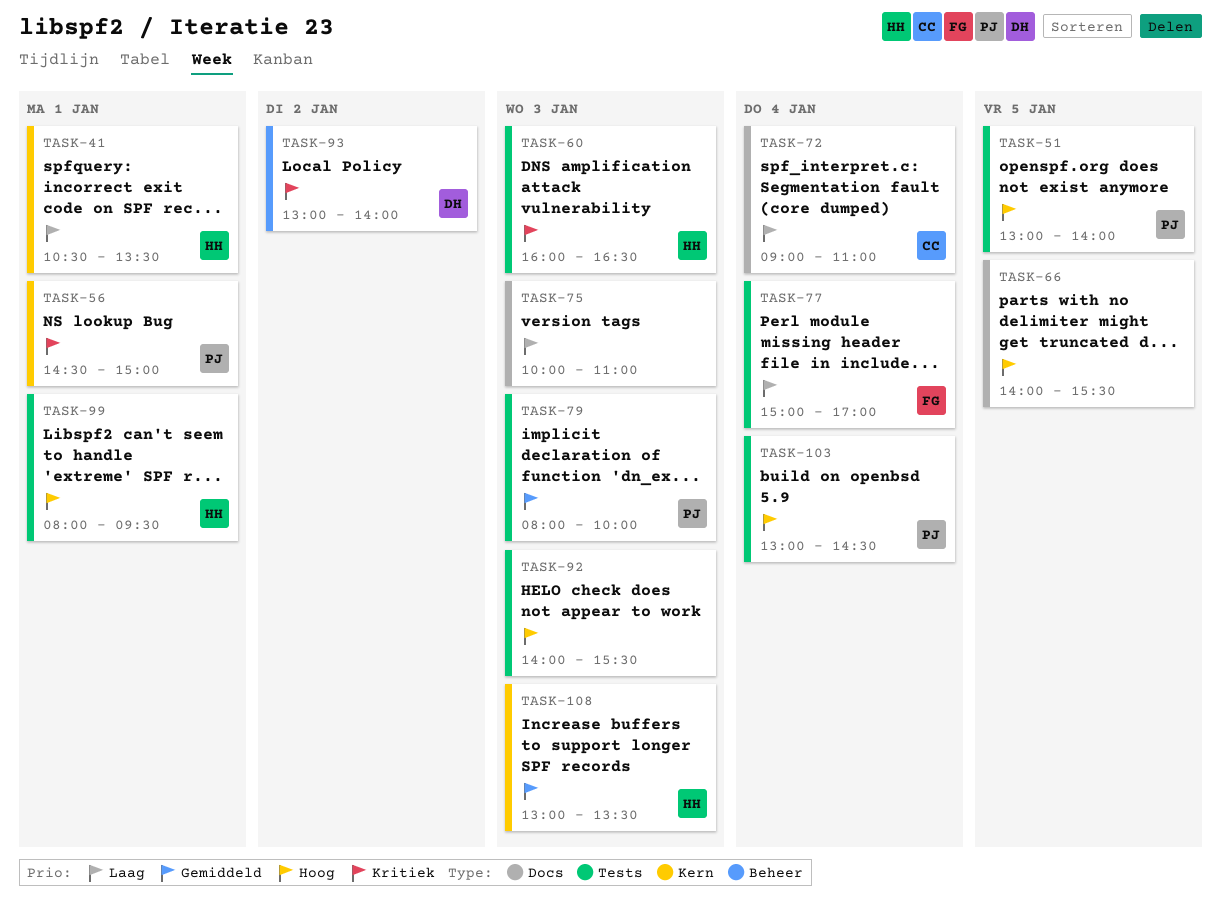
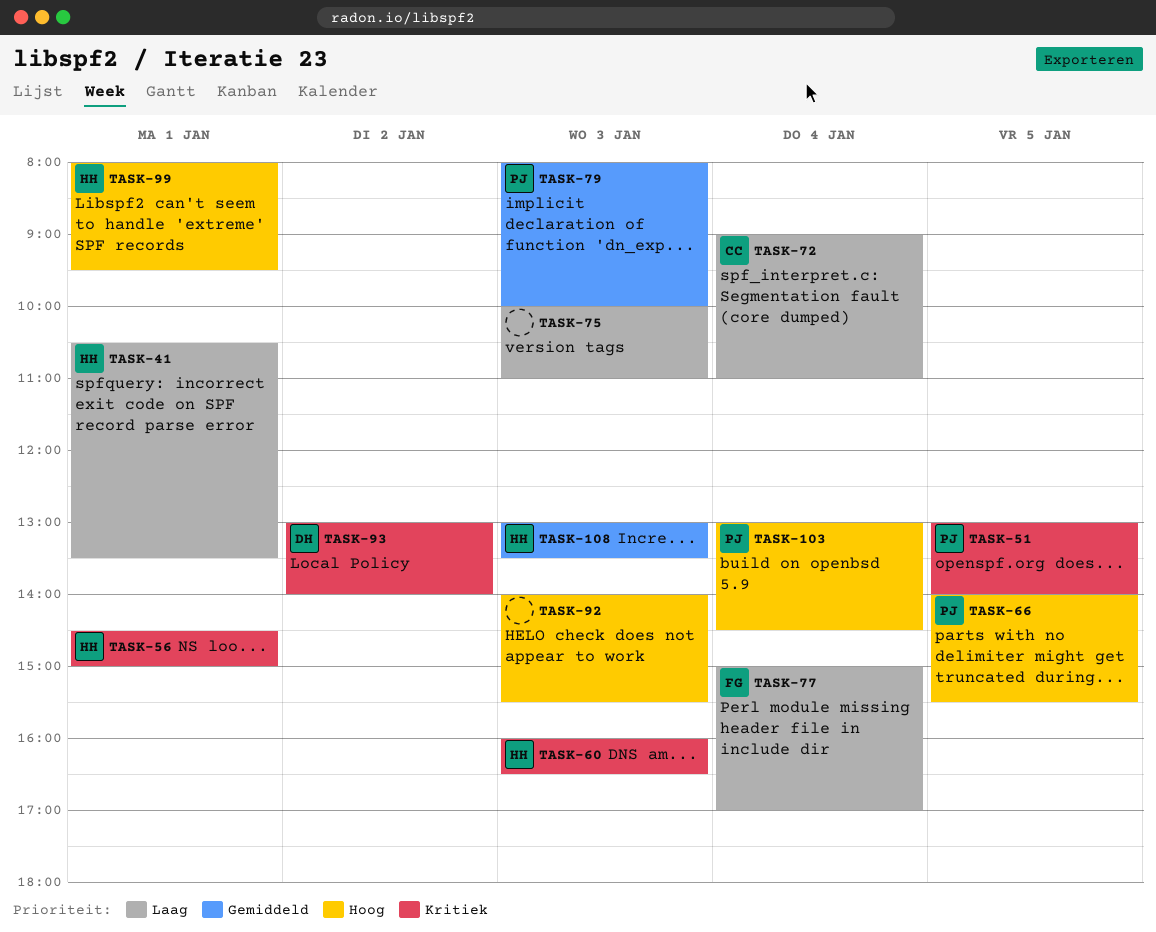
TASK-51, priority: Hoog -> Kritiek
TASK-56, owner: PJ -> HH
TASK-66, owner: none -> PJ

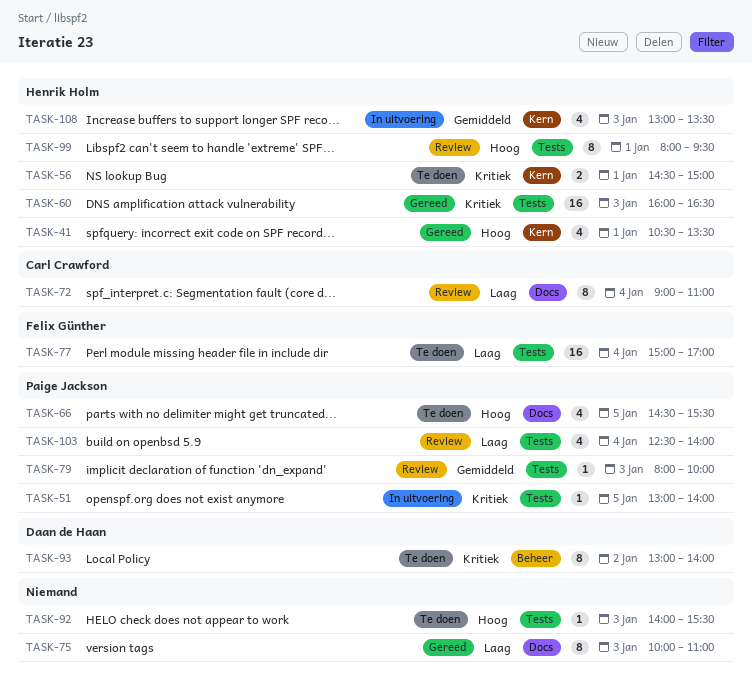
TASK-41, priority: Laag -> Hoog
TASK-66, begins: 14:00 -> 14:30
TASK-103, priority: Hoog -> Laag
TASK-103, begins: 13:00 -> 12:30
TASK-103, ends: 14:30 -> 14:00

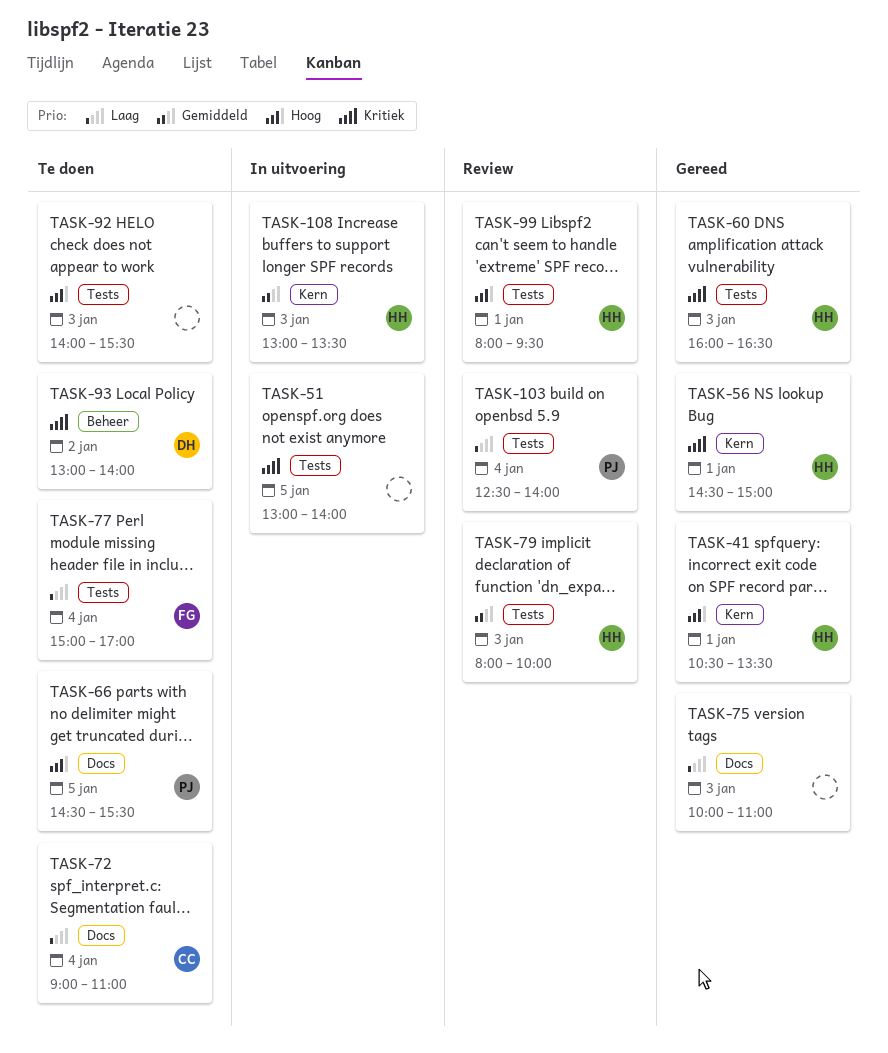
TASK-51, owner: Paige Jackson -> none
TASK-56, status: Te doen -> Gereed
TASK-72, status: Review -> Te doen
TASK-79, owner: Paige Jackson -> Henrik Holm

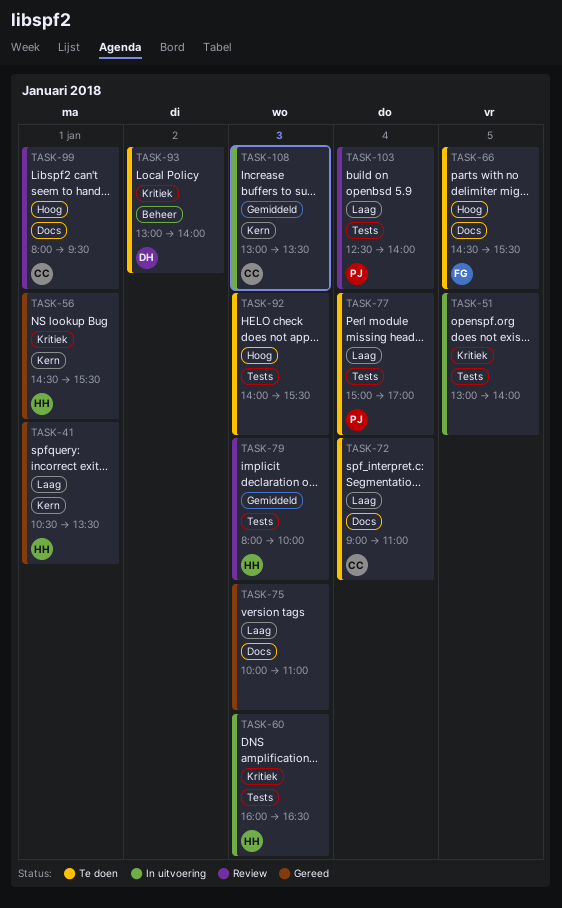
TASK-41, priority: Hoog -> Laag
TASK-56, ends: 15:00 -> 15:30
TASK-60, status: Gereed -> In uitvoering
TASK-66, owner: PJ -> FG
TASK-77, owner: FG -> PJ
TASK-99, owner: HH -> CC
TASK-99, label: Tests -> Docs
TASK-108, owner: HH -> CC

